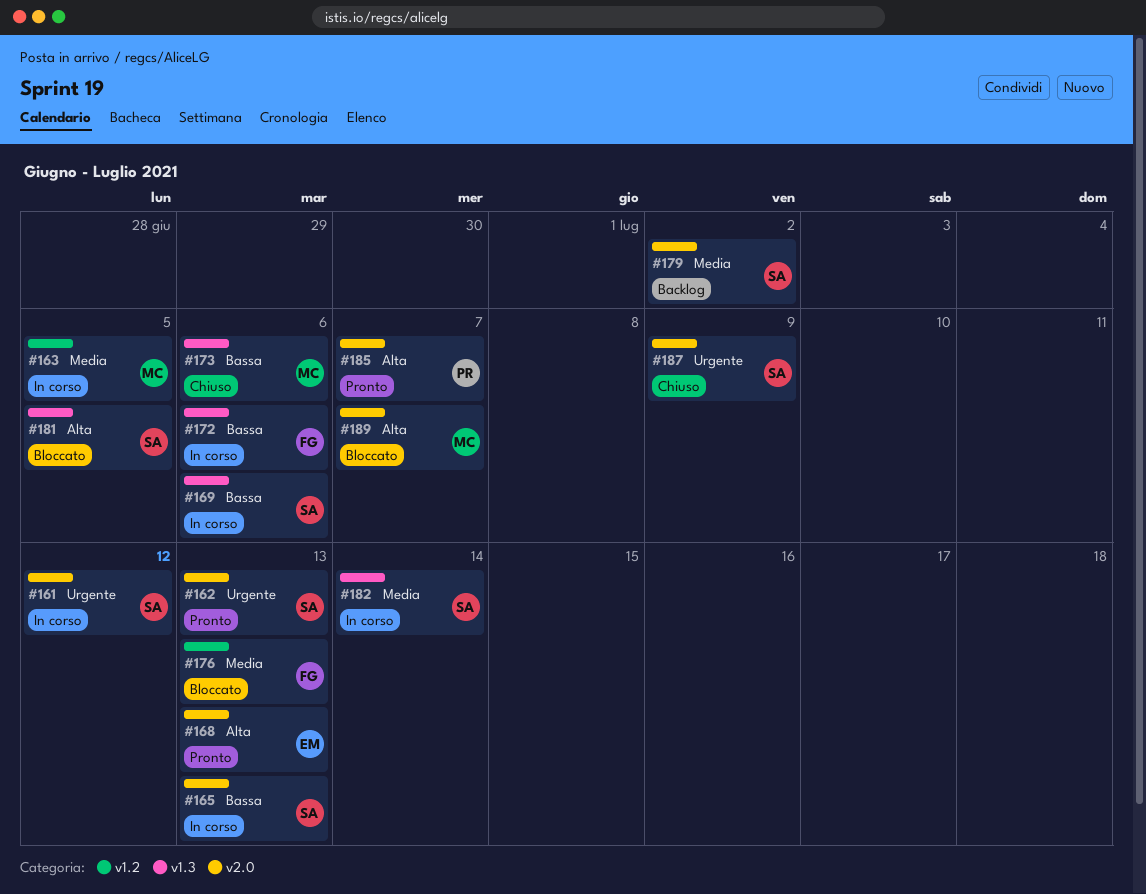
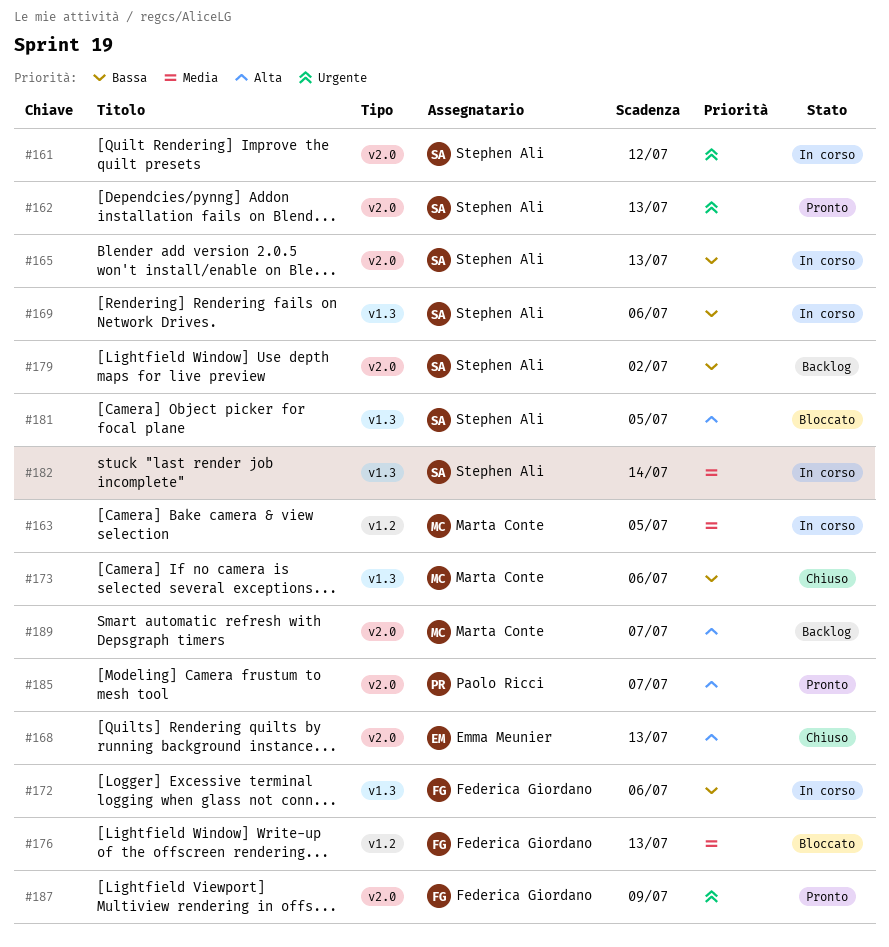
#168, status: Pronto -> Chiuso
#179, priority: Media -> Bassa
#187, status: Chiuso -> Pronto
#187, owner: Stephen Ali -> Federica Giordano
#189, status: Bloccato -> Backlog

